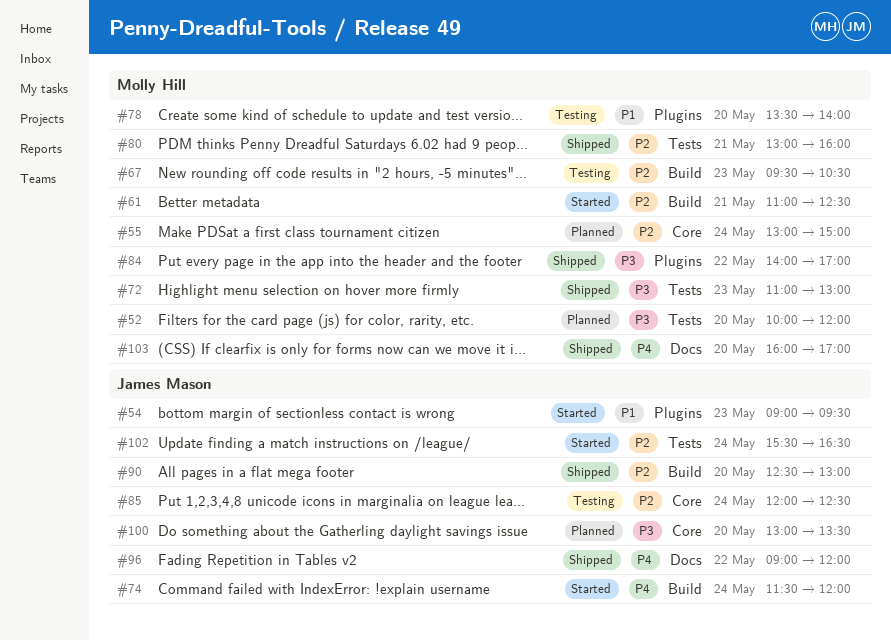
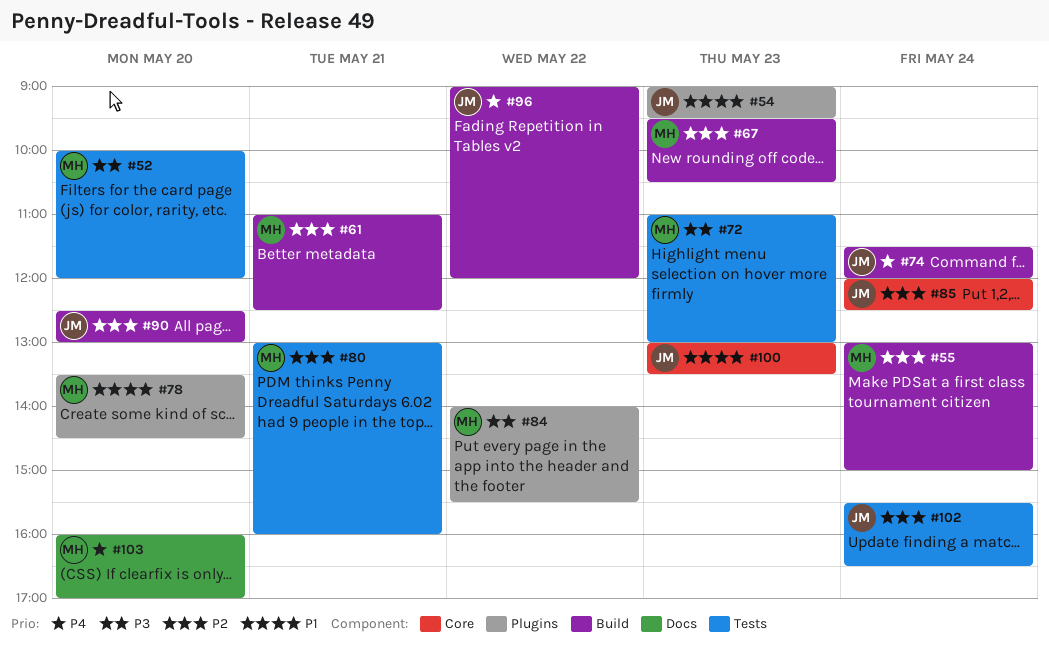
#55, label: Core -> Build
#78, ends: 14:00 -> 14:30
#84, ends: 17:00 -> 15:30
#96, label: Docs -> Build
#100, priority: P3 -> P1
#100, day: May 20 -> May 23

